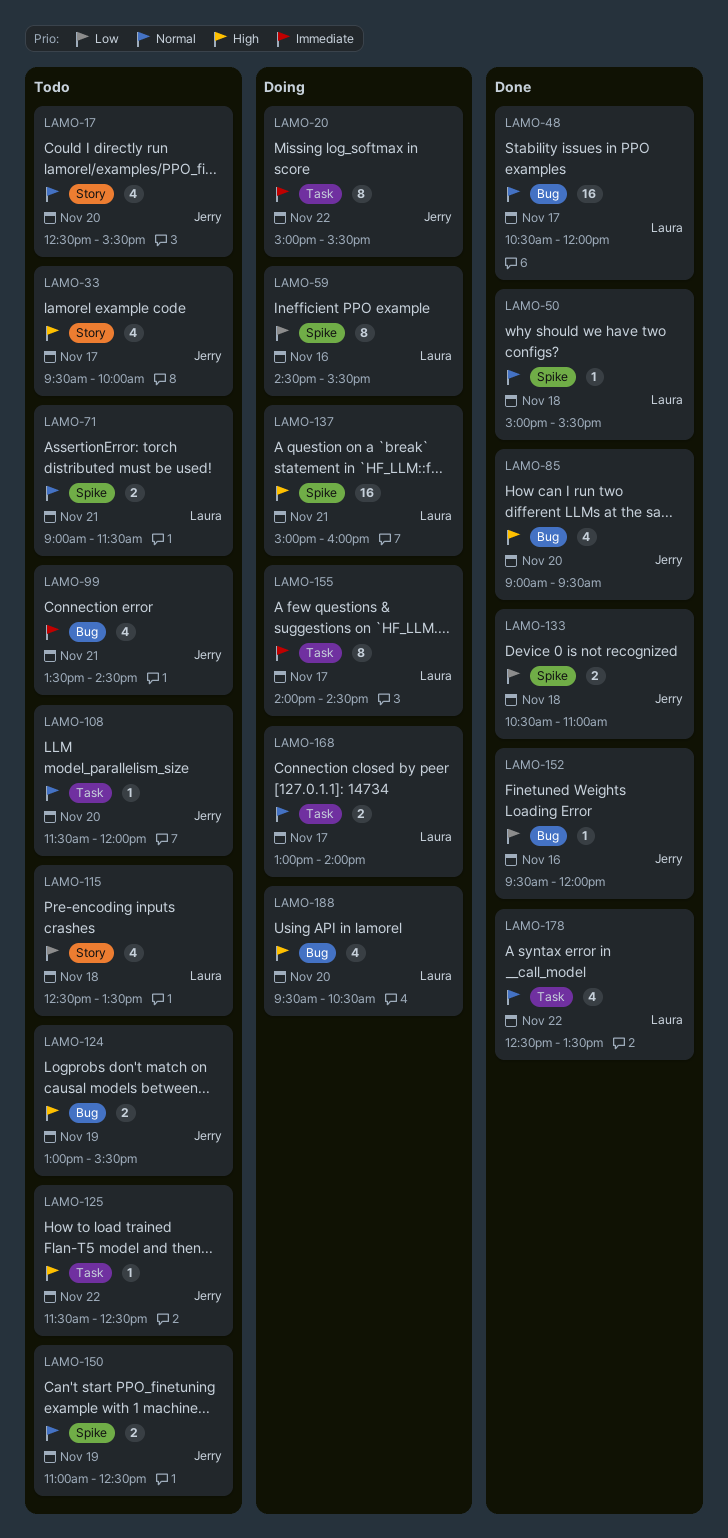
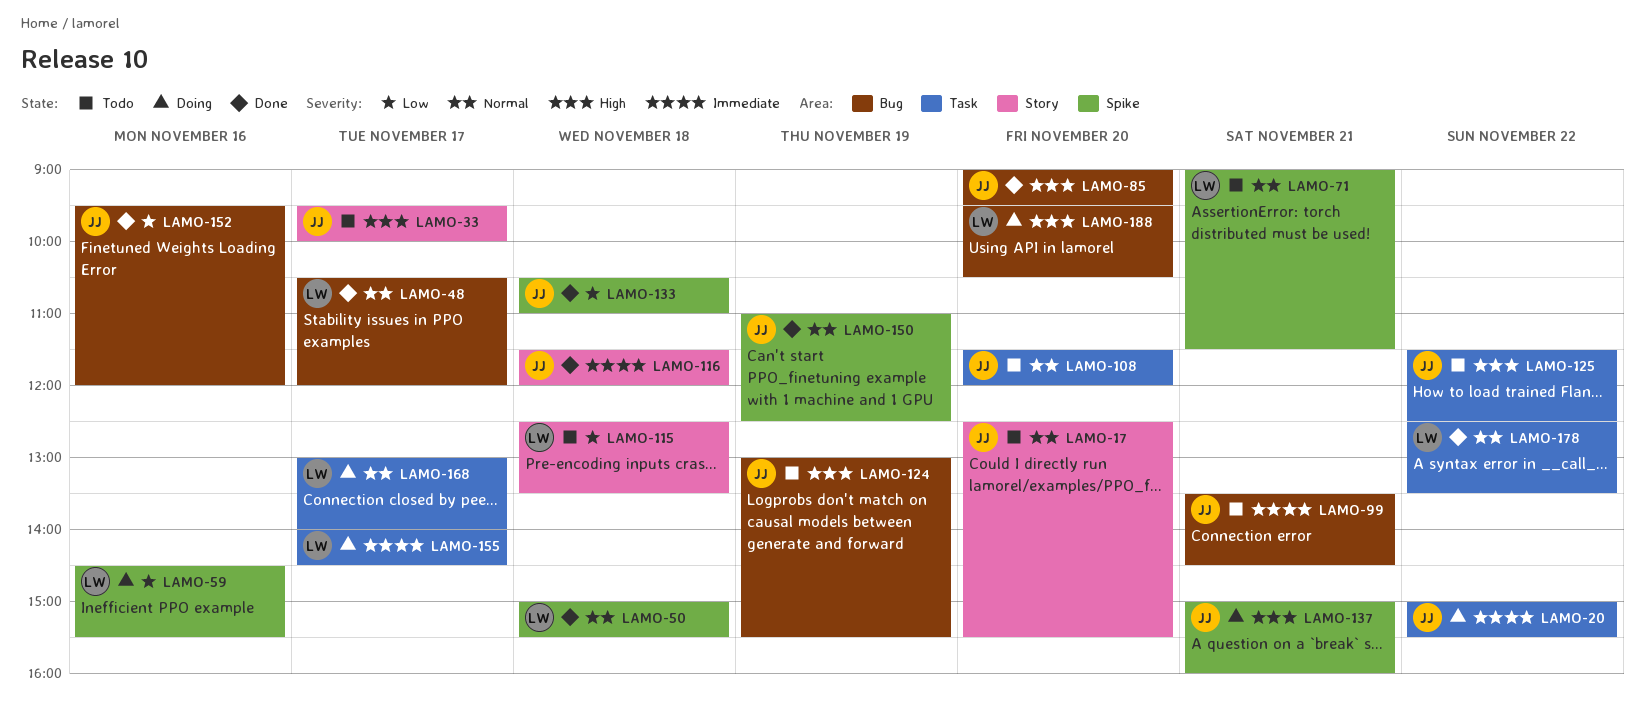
LAMO-116: none -> present
LAMO-137, owner: Laura -> Jerry
LAMO-150, status: Todo -> Done

